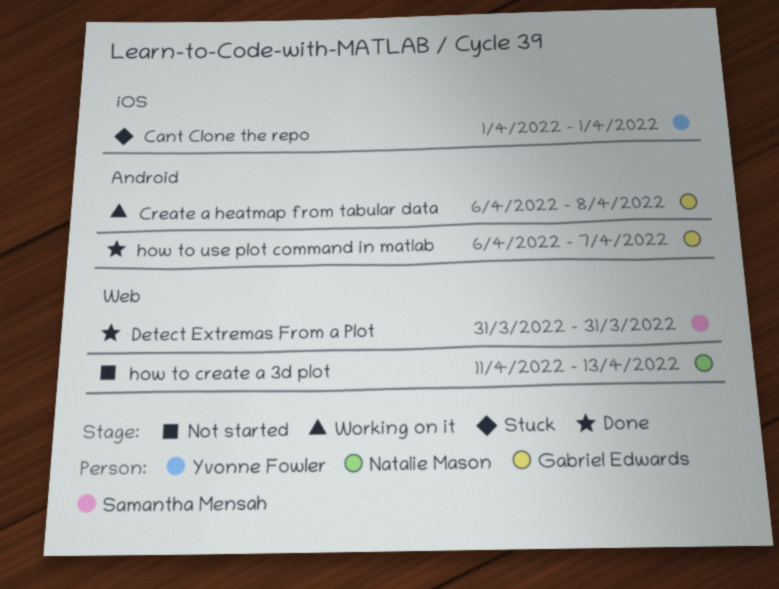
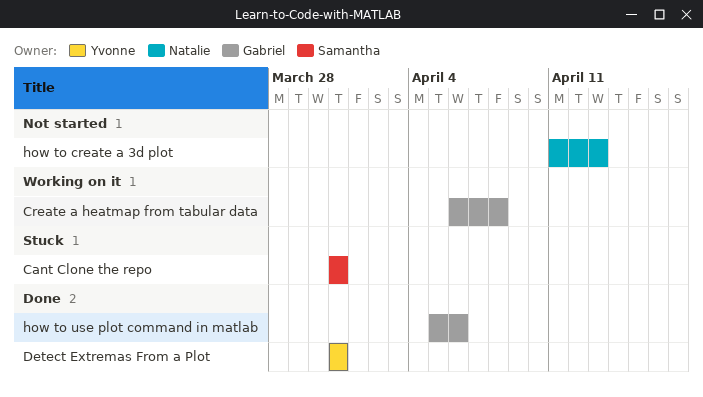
Cant Clone the repo, owner: Yvonne Fowler -> Samantha Mensah
Cant Clone the repo, start: Apr 1 -> Mar 31
Cant Clone the repo, due: Apr 1 -> Mar 31
Detect Extremas From a Plot, owner: Samantha Mensah -> Yvonne Fowler
how to use plot command in matlab, start: Apr 6 -> Apr 5
how to use plot command in matlab, due: Apr 7 -> Apr 6

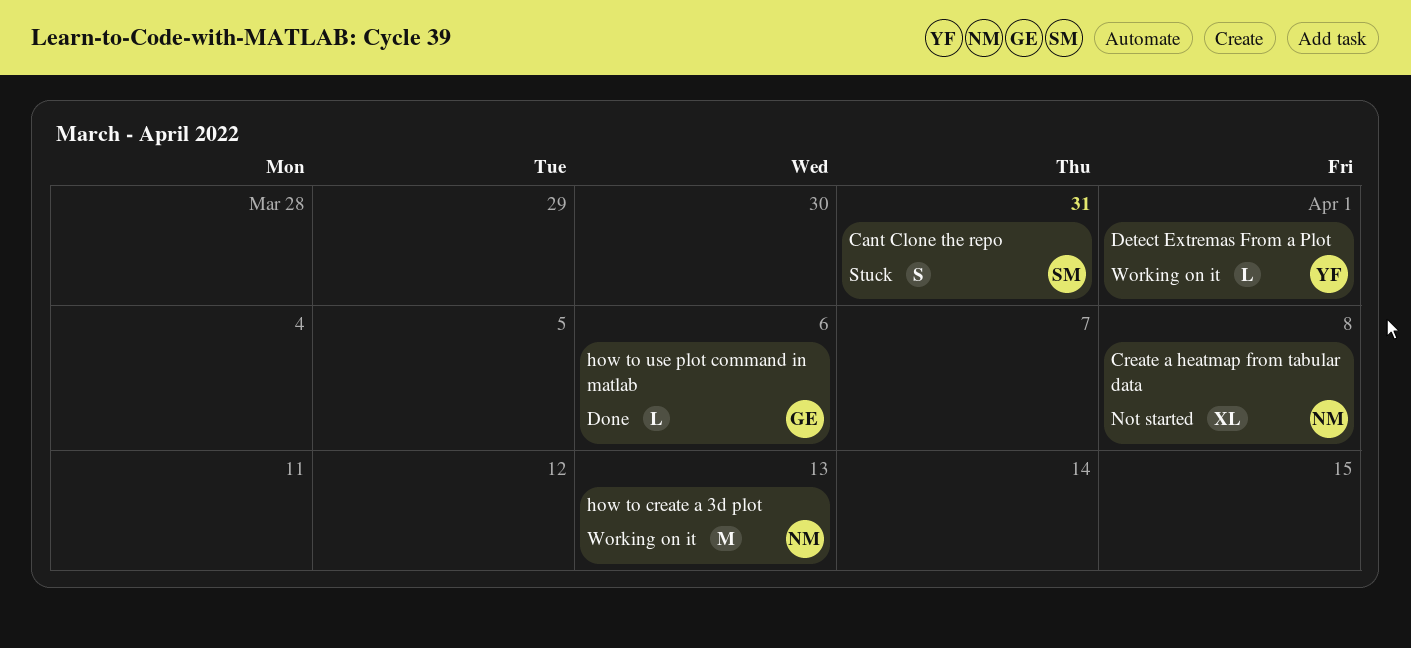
Create a heatmap from tabular data, status: Working on it -> Not started
Create a heatmap from tabular data, owner: Gabriel -> Natalie
Detect Extremas From a Plot, status: Done -> Working on it
Detect Extremas From a Plot, due: Mar 31 -> Apr 1
how to create a 3d plot, status: Not started -> Working on it

